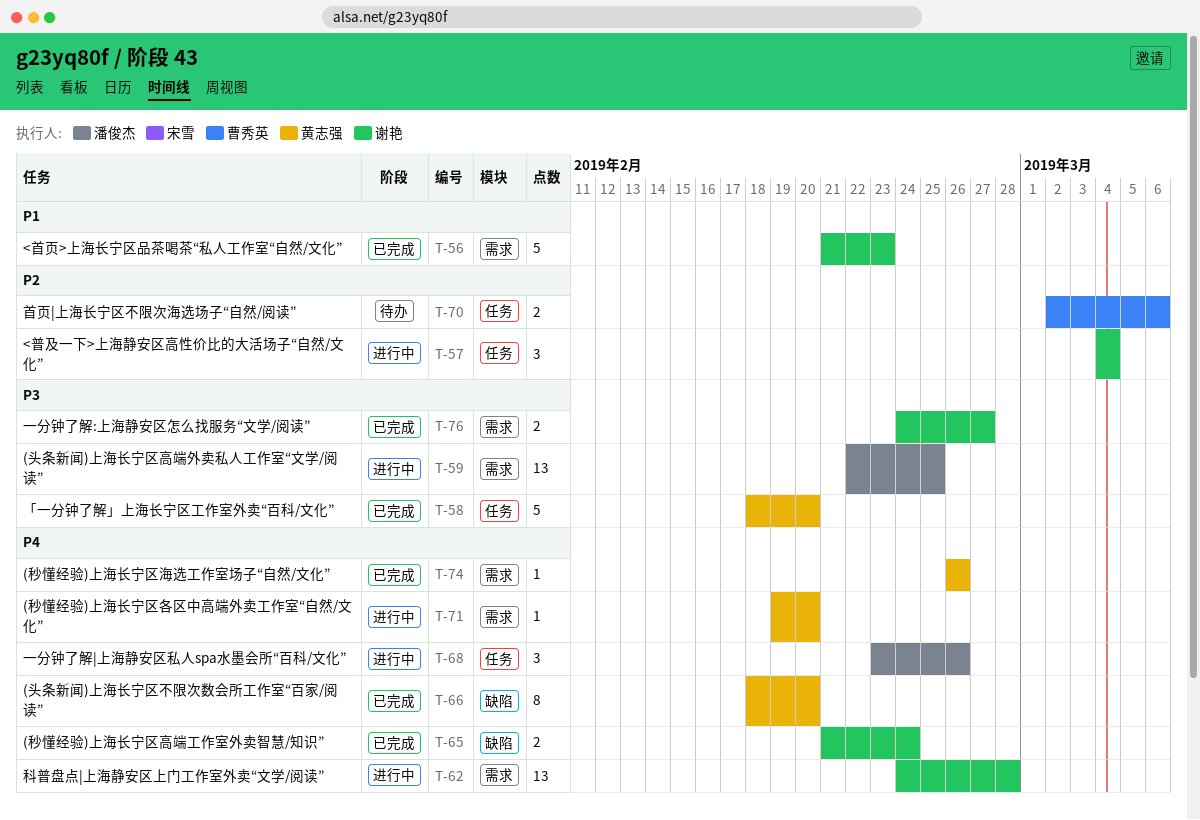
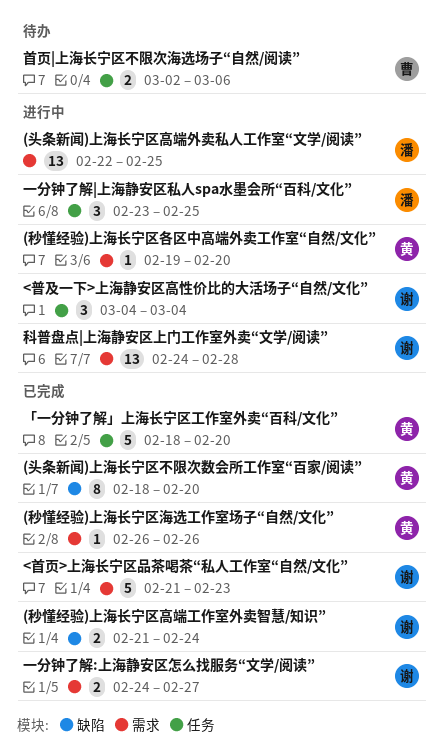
一分钟了解|上海静安区私人spa水墨会所“百科/文化”, due: Feb 26 -> Feb 25

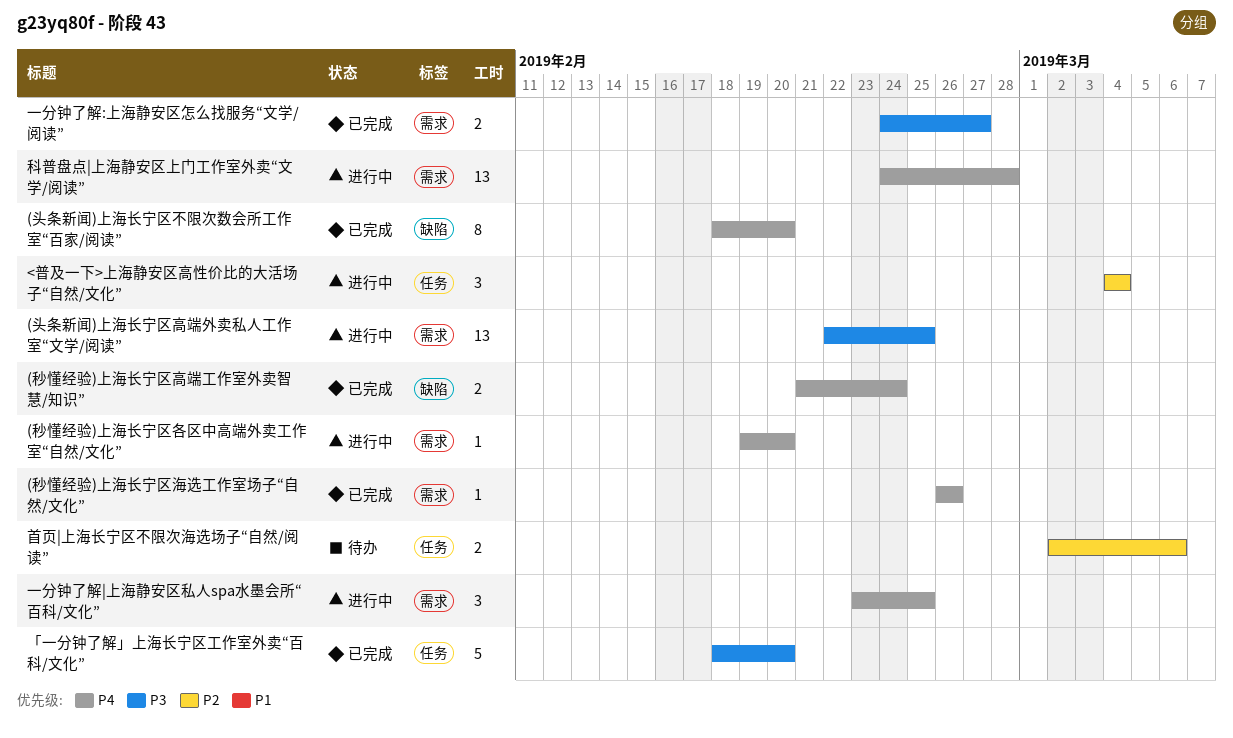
<首页>上海长宁区品茶喝茶“私人工作室“自然/文化”: present -> none
一分钟了解|上海静安区私人spa水墨会所“百科/文化”, label: 任务 -> 需求

